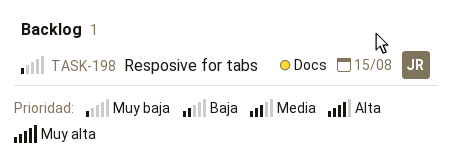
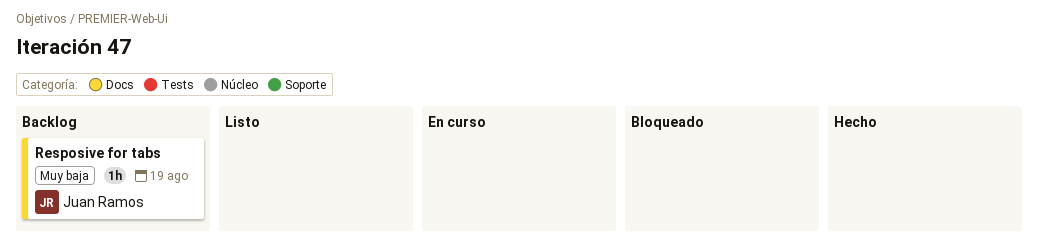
Resposive for tabs, due: Aug 15 -> Aug 19

